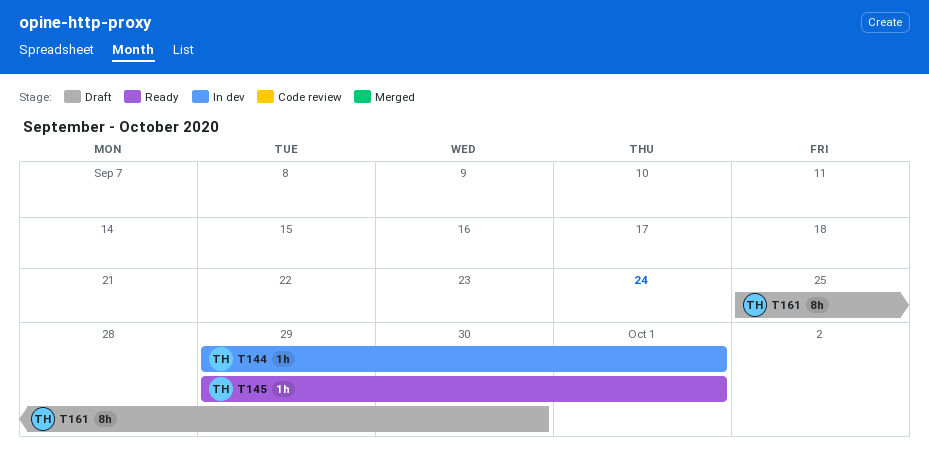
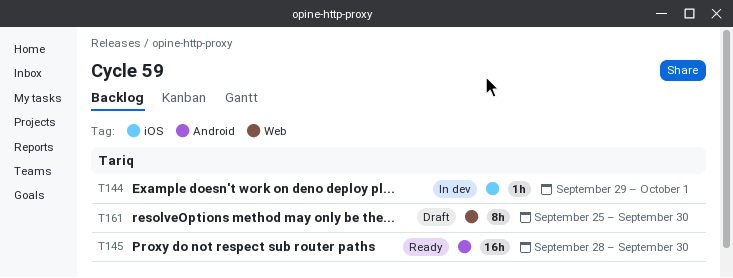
T145, estimate: 1h -> 16h
T145, start: Sep 29 -> Sep 28
T145, due: Oct 1 -> Sep 30

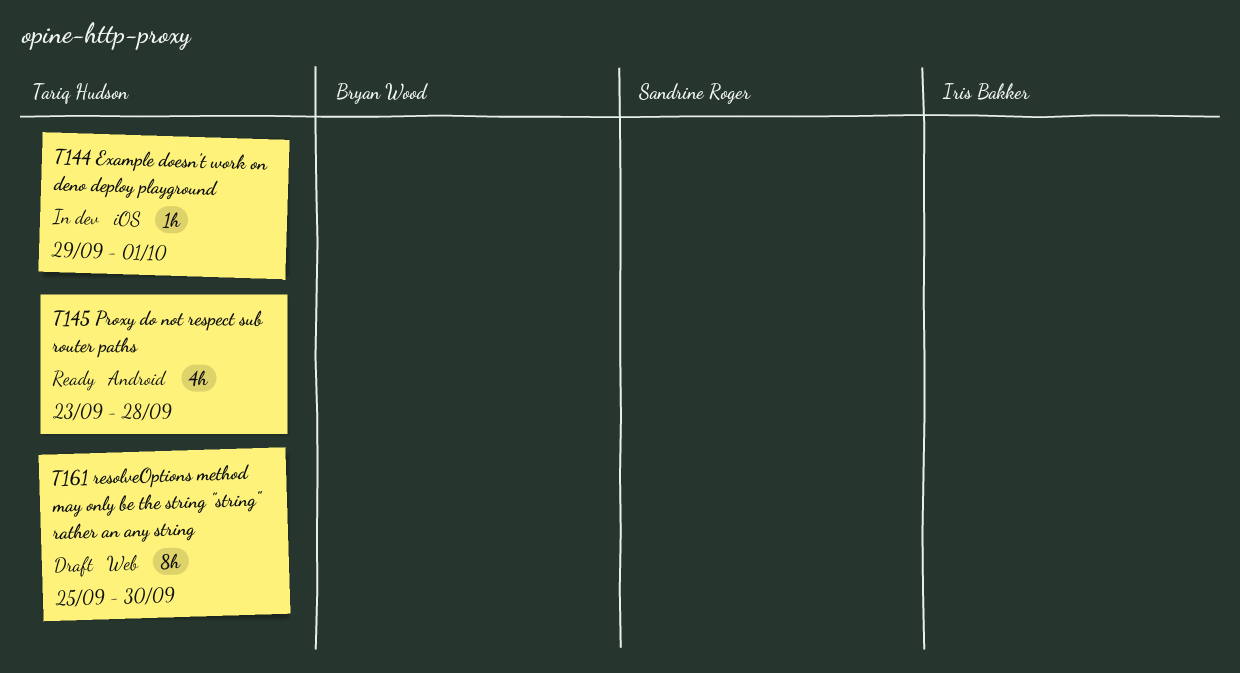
T145, estimate: 16h -> 4h
T145, start: Sep 28 -> Sep 23
T145, due: Sep 30 -> Sep 28

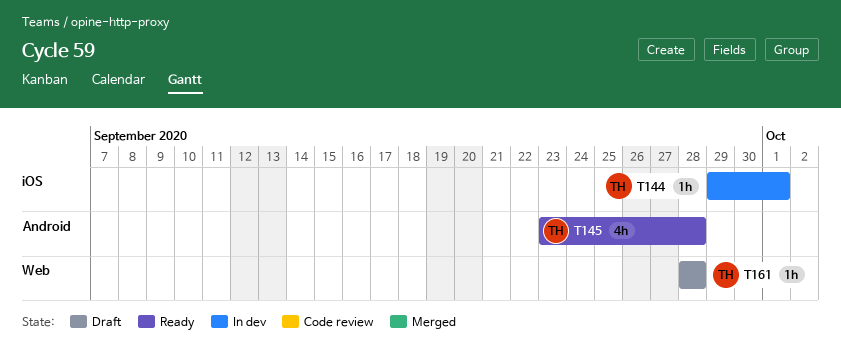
T161, estimate: 8h -> 1h
T161, start: Sep 25 -> Sep 28
T161, due: Sep 30 -> Sep 28

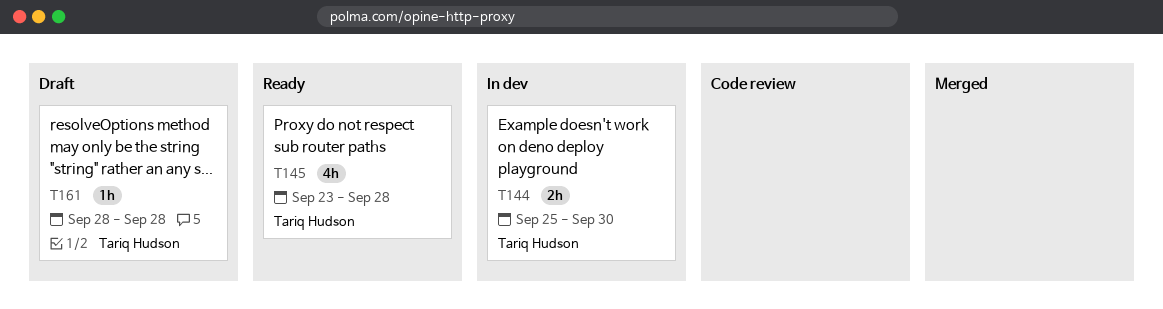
T144, estimate: 1h -> 2h
T144, start: Sep 29 -> Sep 25
T144, due: Oct 1 -> Sep 30

